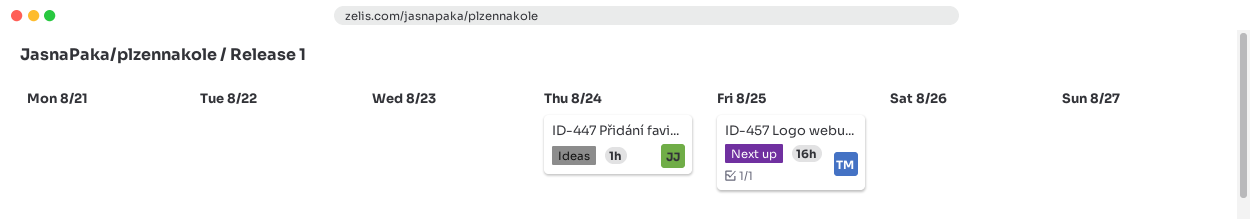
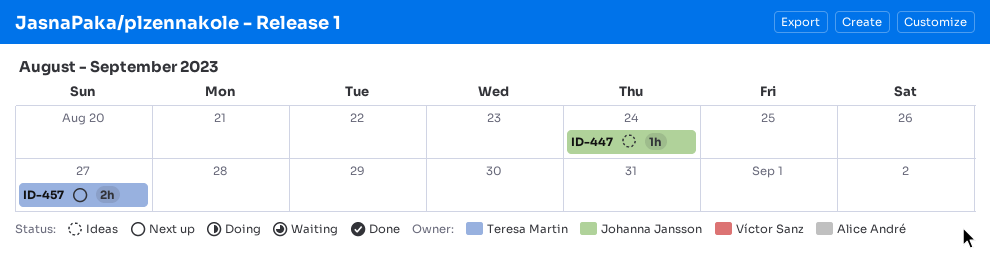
ID-457, estimate: 16h -> 2h
ID-457, due: Aug 25 -> Aug 27

